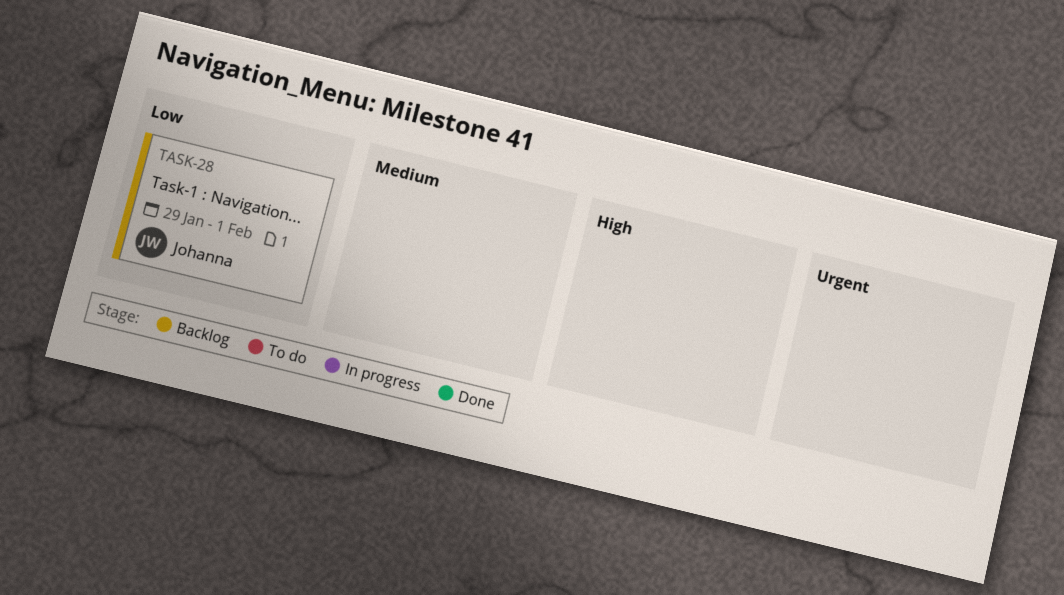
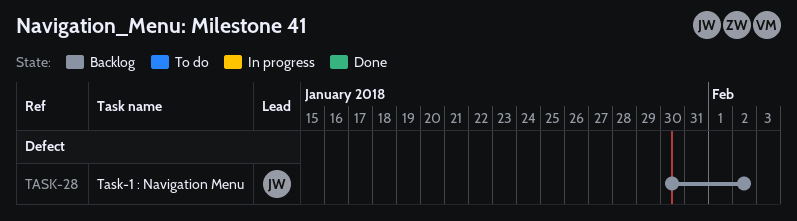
TASK-28, start: Jan 29 -> Jan 30
TASK-28, due: Feb 1 -> Feb 2

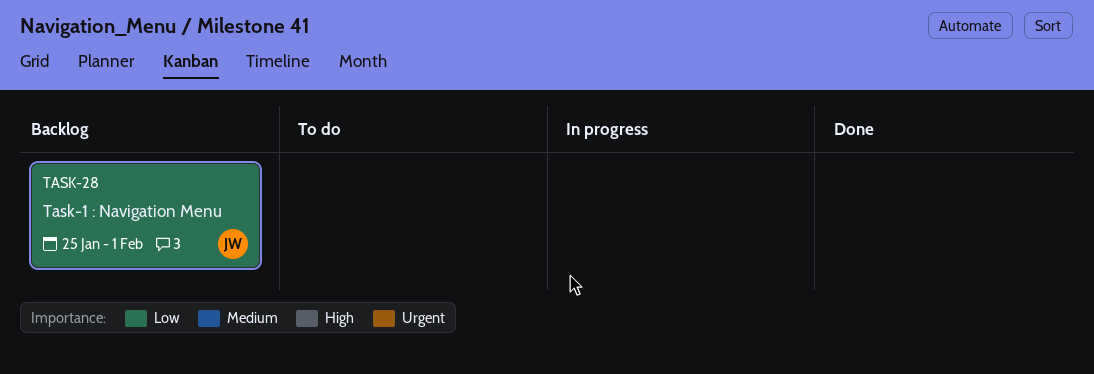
TASK-28, start: Jan 30 -> Jan 25
TASK-28, due: Feb 2 -> Feb 1

